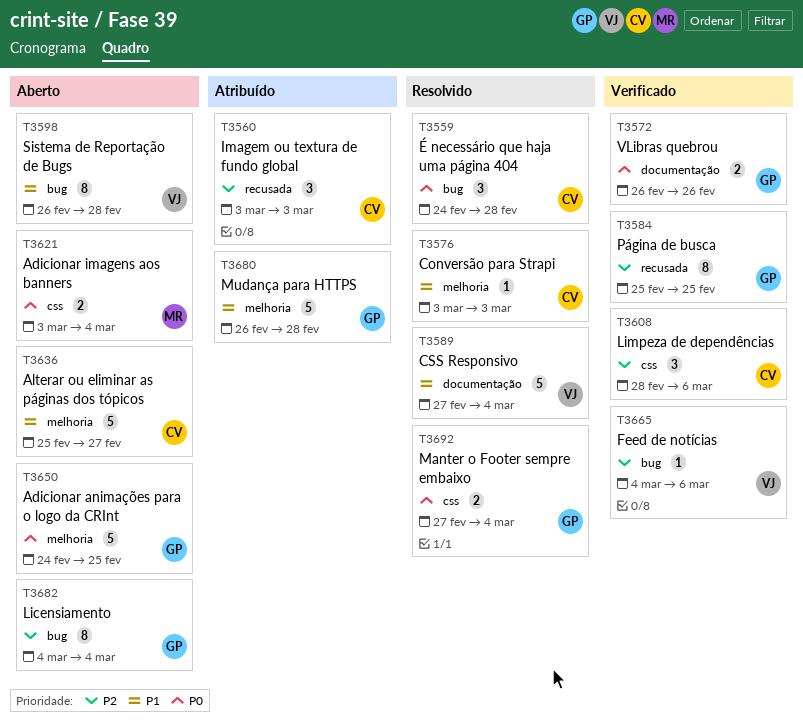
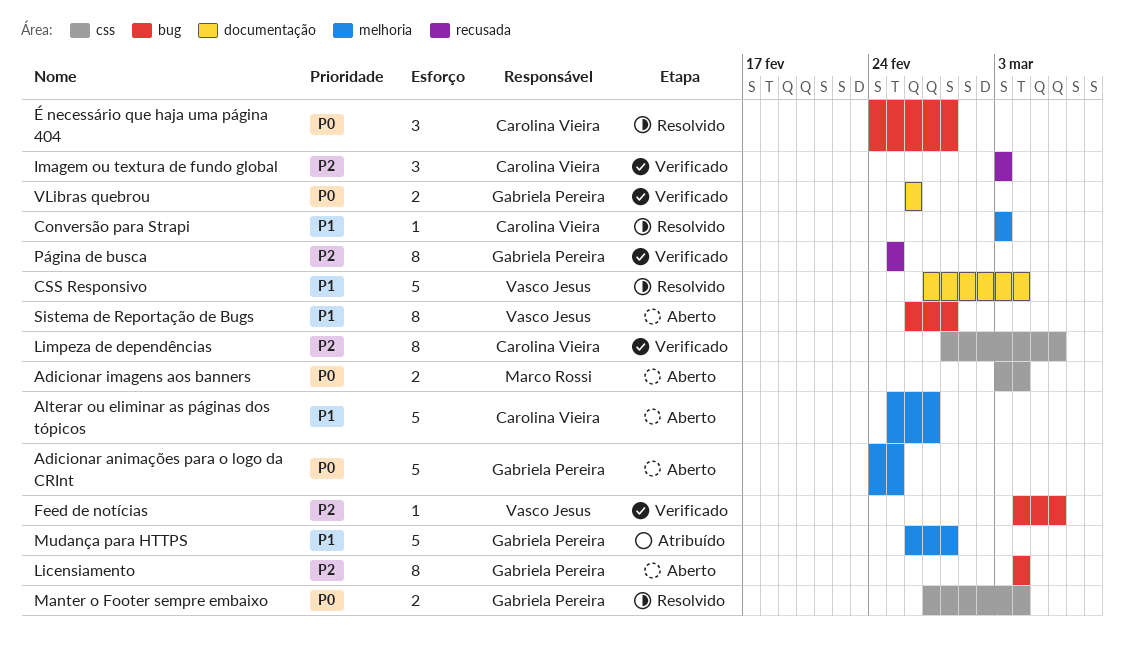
Imagem ou textura de fundo global, status: Atribuído -> Verificado
Limpeza de dependências, estimate: 3 -> 8

